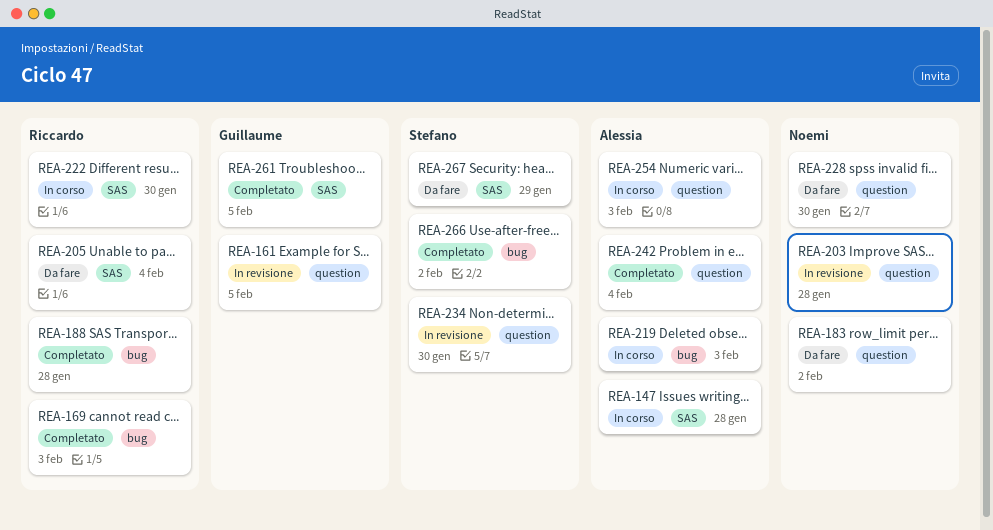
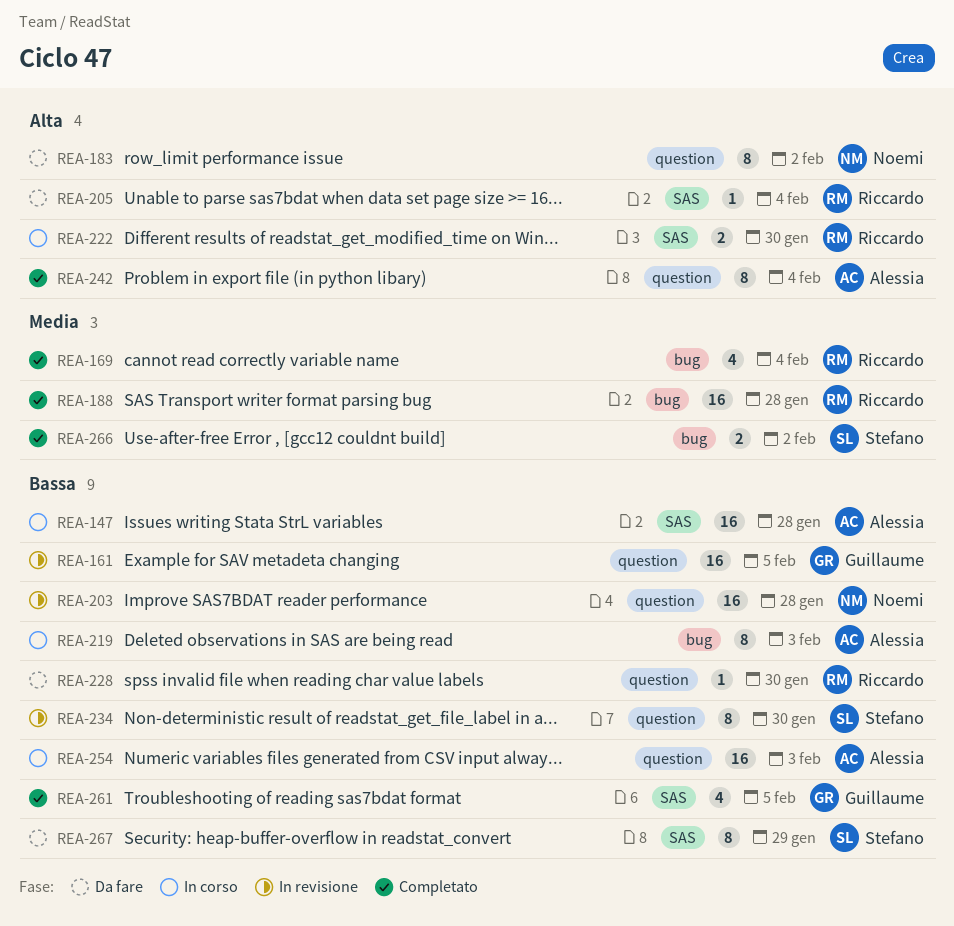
REA-169, due: Feb 3 -> Feb 4
REA-228, owner: Noemi -> Riccardo

